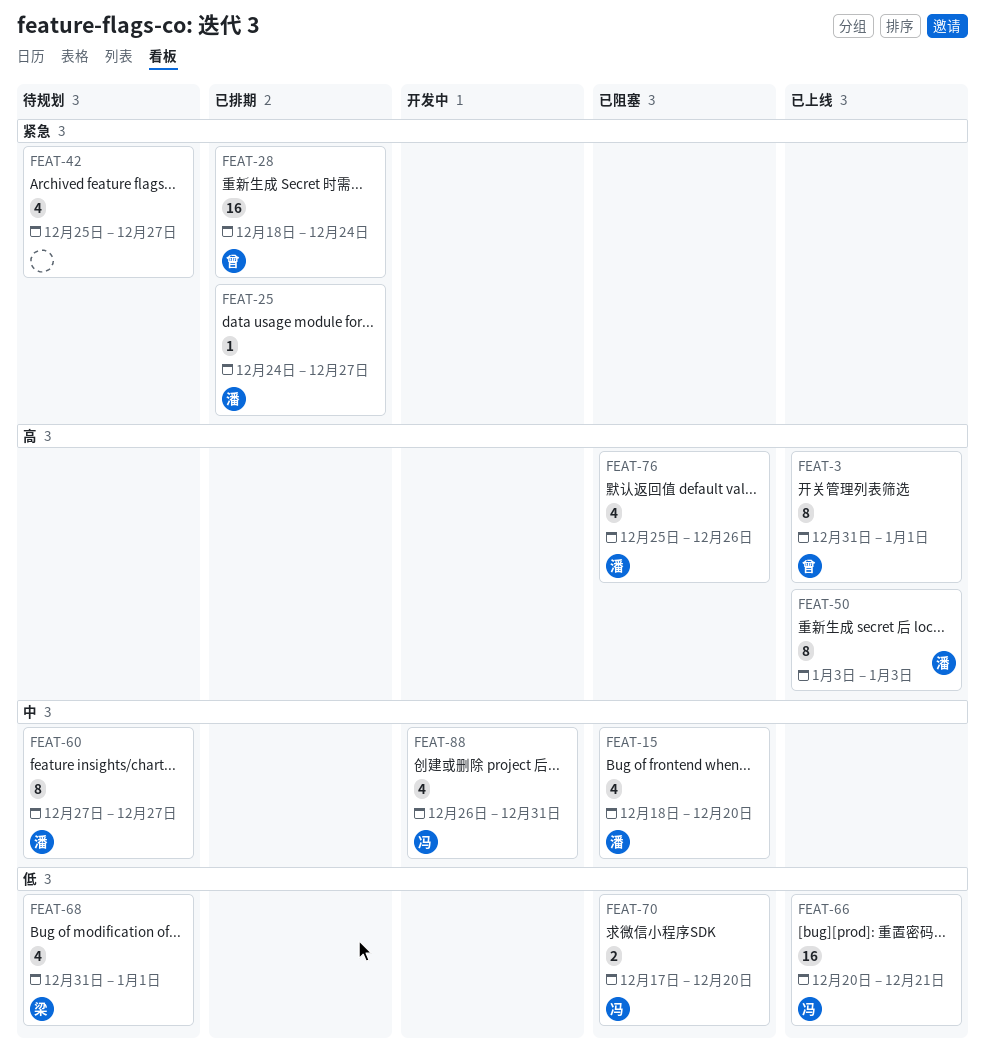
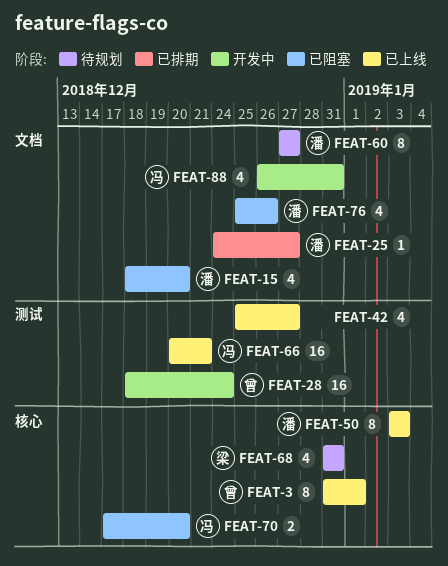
FEAT-28, status: 已排期 -> 开发中
FEAT-42, status: 待规划 -> 已上线
FEAT-68, due: Jan 1 -> Dec 31

